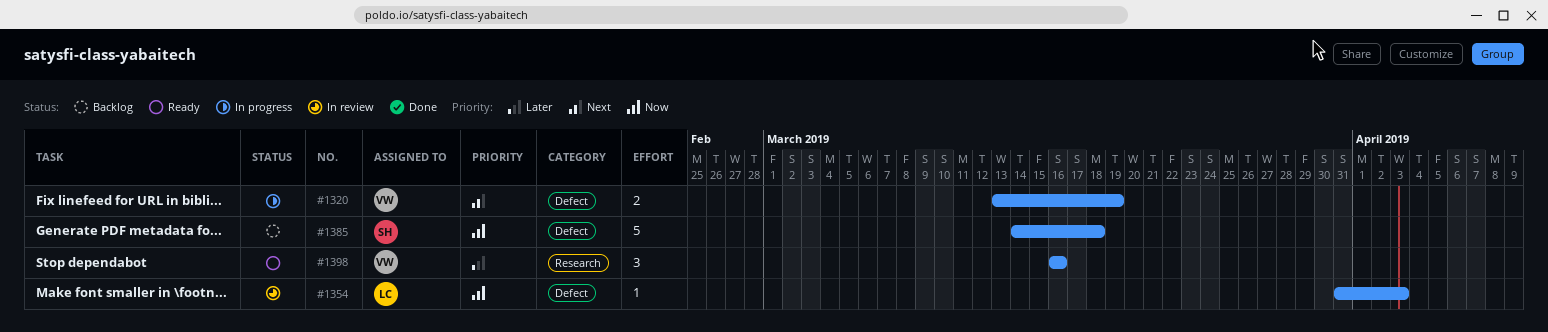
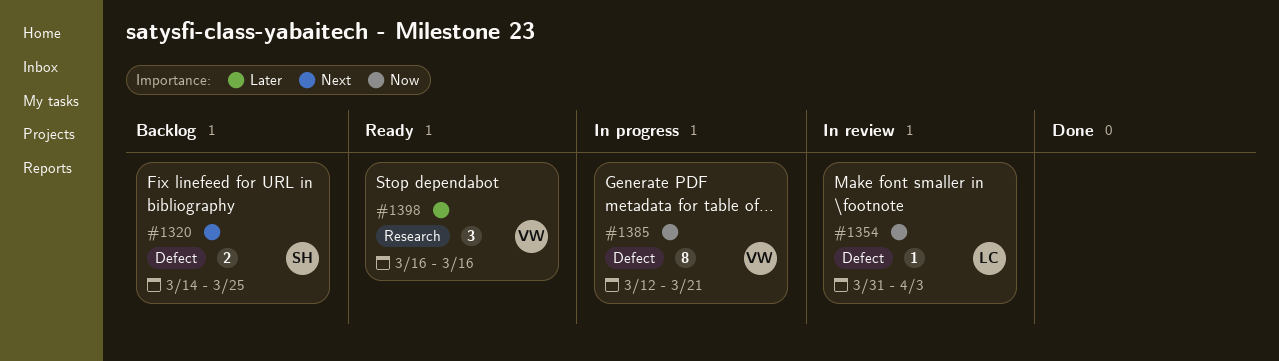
#1320, status: In progress -> Backlog
#1320, owner: VW -> SH
#1320, start: Mar 13 -> Mar 14
#1320, due: Mar 19 -> Mar 25
#1385, status: Backlog -> In progress
#1385, owner: SH -> VW
#1385, estimate: 5 -> 8
#1385, start: Mar 14 -> Mar 12
#1385, due: Mar 18 -> Mar 21

